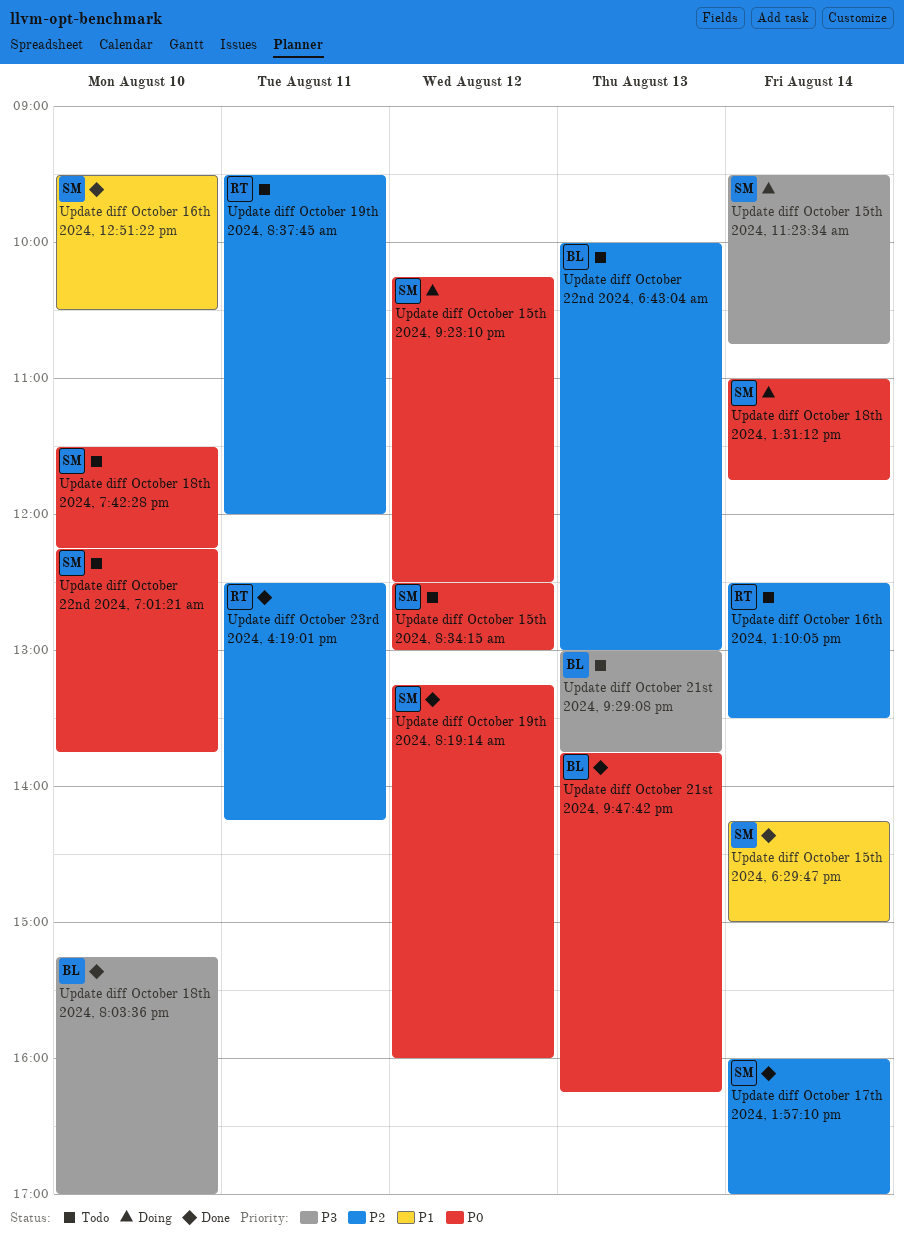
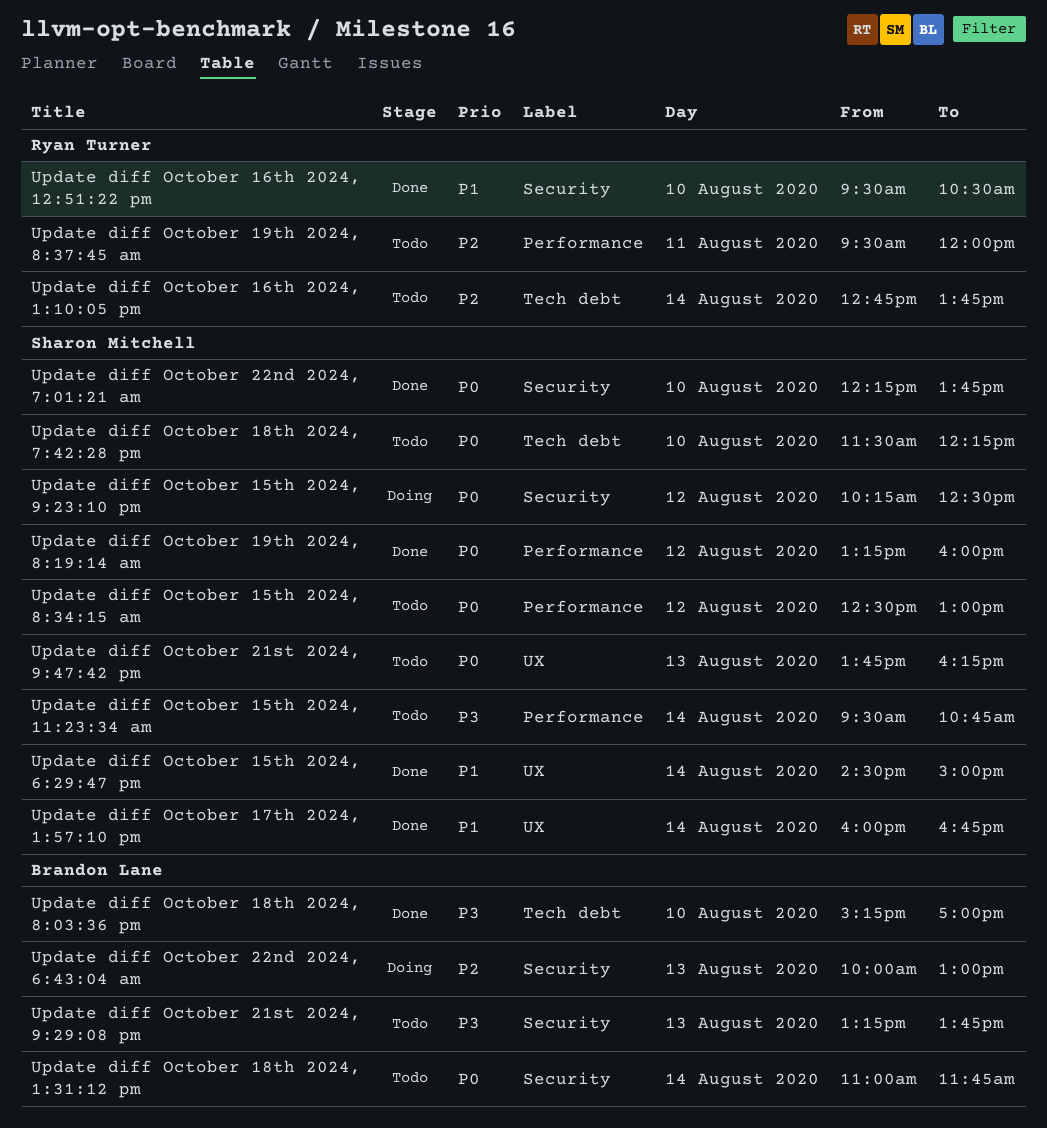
Update diff October 15th 2024, 11:23:34 am, status: Doing -> Todo
Update diff October 15th 2024, 6:29:47 pm, begins: 14:15 -> 14:30
Update diff October 16th 2024, 12:51:22 pm, owner: Sharon Mitchell -> Ryan Turner
Update diff October 16th 2024, 1:10:05 pm, begins: 12:30 -> 12:45
Update diff October 16th 2024, 1:10:05 pm, ends: 13:30 -> 13:45
Update diff October 17th 2024, 1:57:10 pm, priority: P2 -> P1
Update diff October 17th 2024, 1:57:10 pm, ends: 17:00 -> 16:45
Update diff October 18th 2024, 1:31:12 pm, status: Doing -> Todo
Update diff October 18th 2024, 1:31:12 pm, owner: Sharon Mitchell -> Brandon Lane
Update diff October 21st 2024, 9:29:08 pm, begins: 13:00 -> 13:15
Update diff October 21st 2024, 9:47:42 pm, status: Done -> Todo
Update diff October 21st 2024, 9:47:42 pm, owner: Brandon Lane -> Sharon Mitchell
Update diff October 22nd 2024, 6:43:04 am, status: Todo -> Doing
Update diff October 22nd 2024, 7:01:21 am, status: Todo -> Done
Update diff October 23rd 2024, 4:19:01 pm: present -> none

